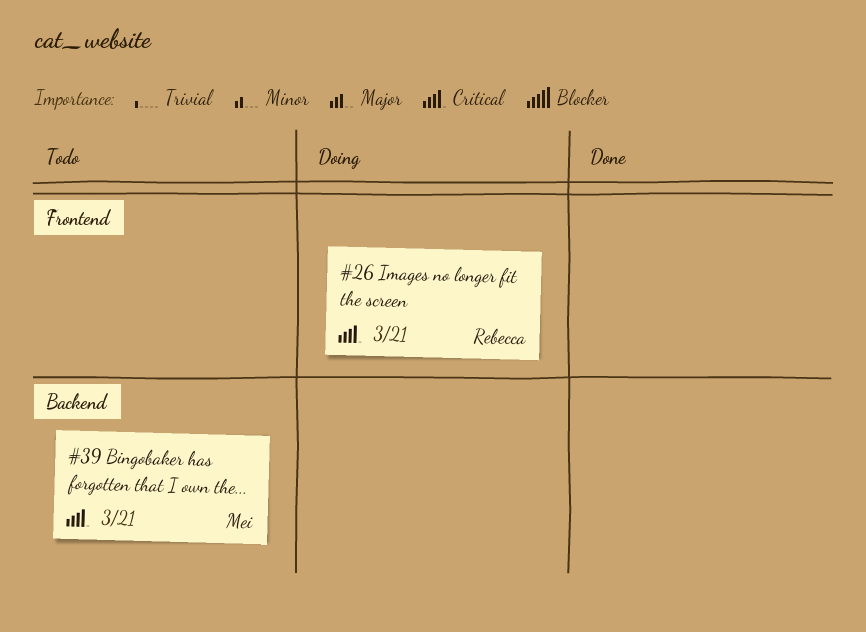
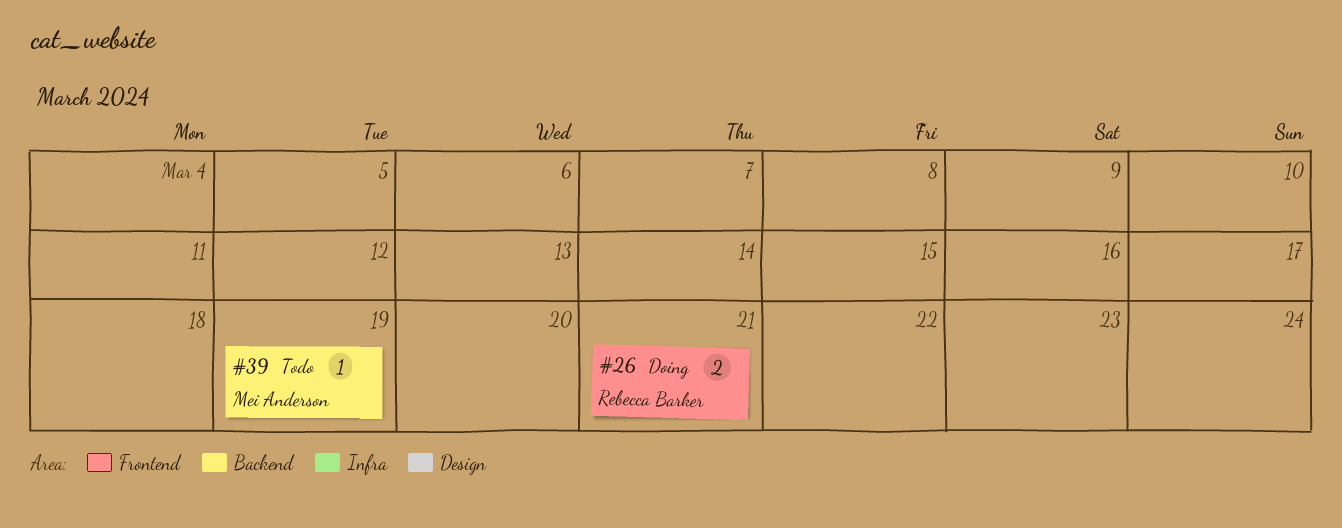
#39, due: Mar 21 -> Mar 19

